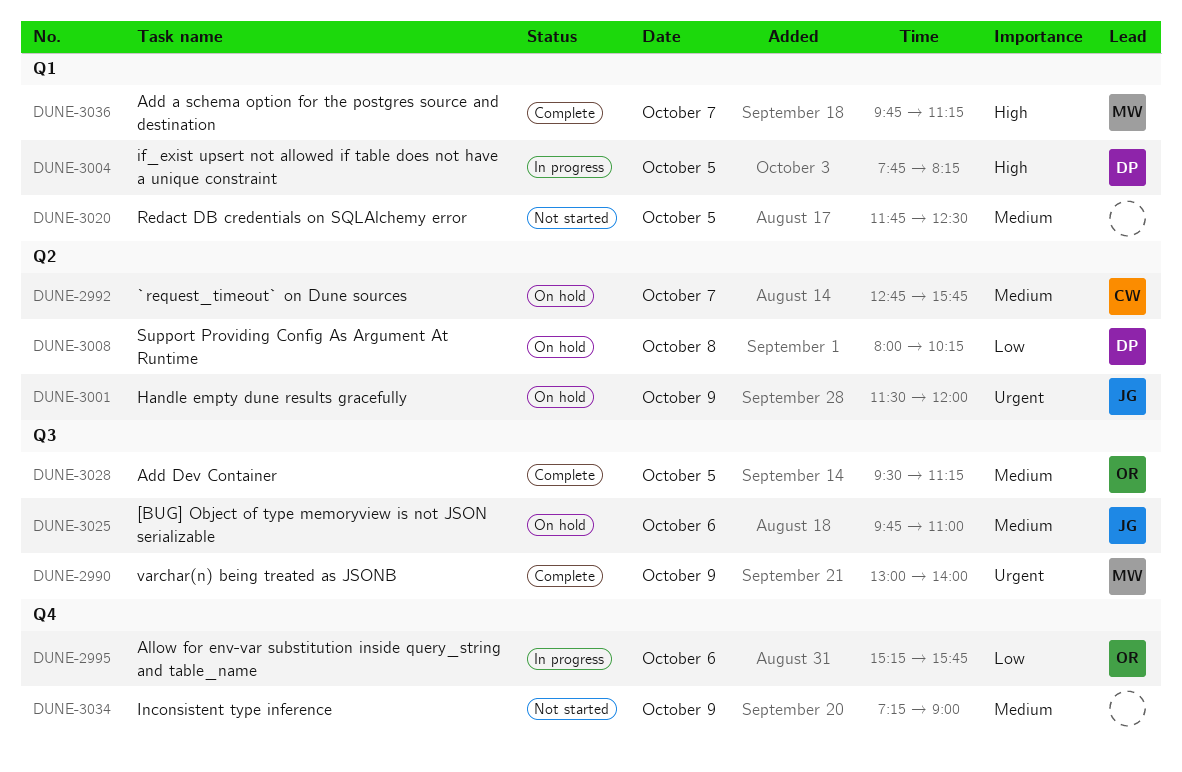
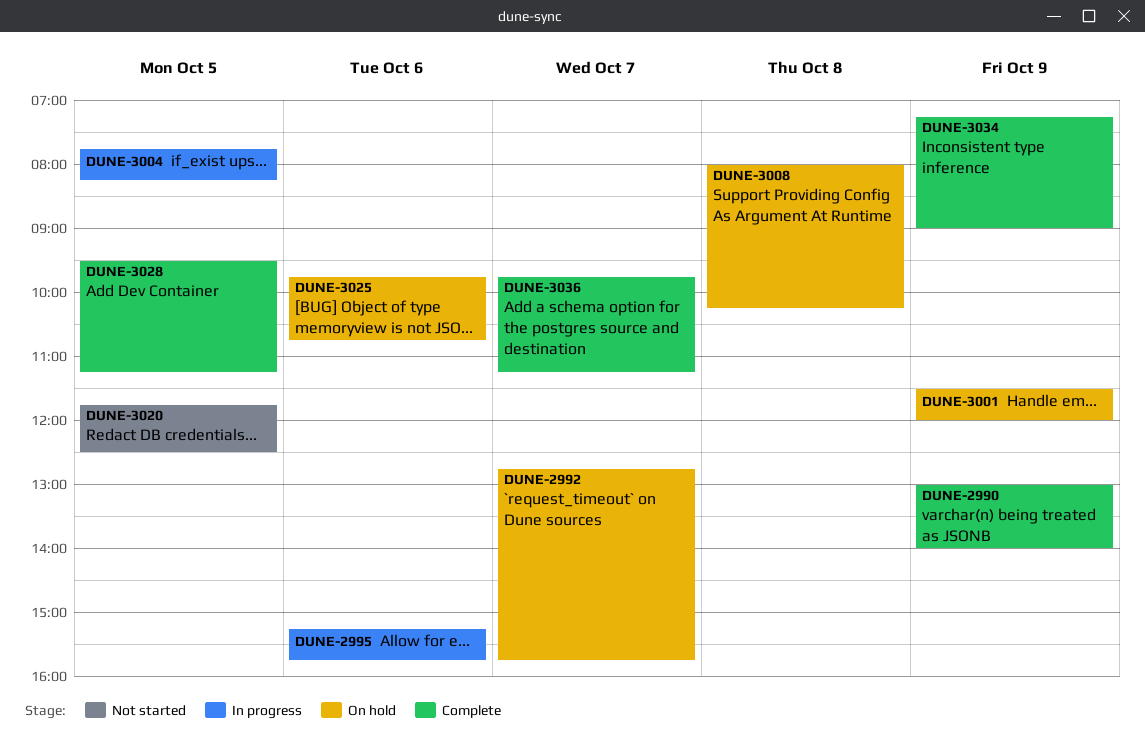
DUNE-3025, ends: 11:00 -> 10:45
DUNE-3034, status: Not started -> Complete

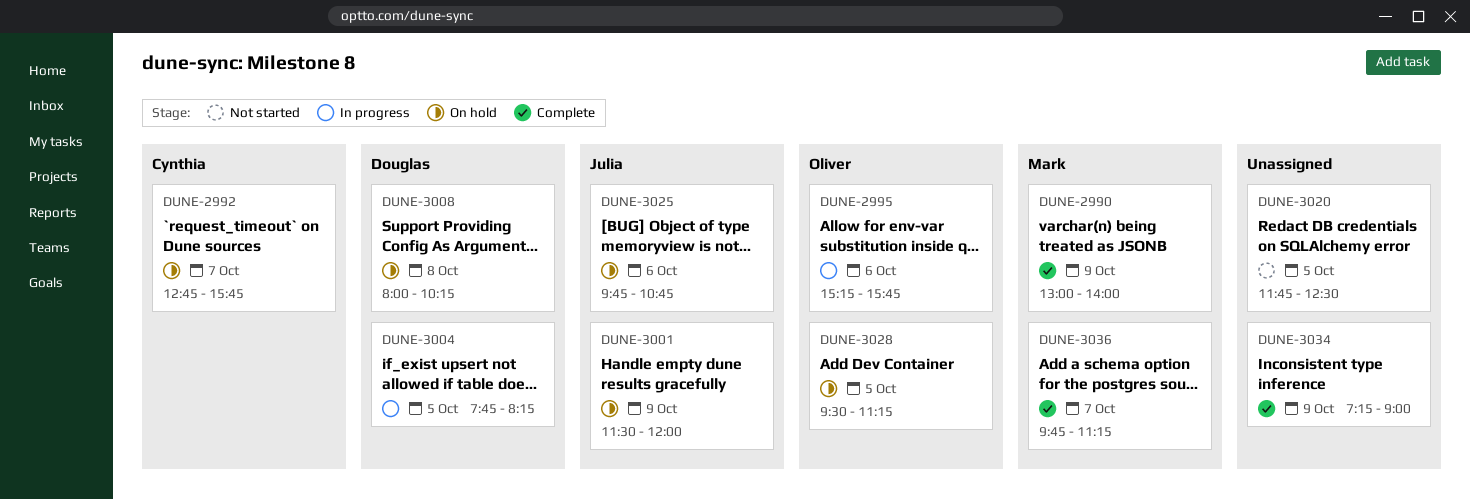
DUNE-3028, status: Complete -> On hold

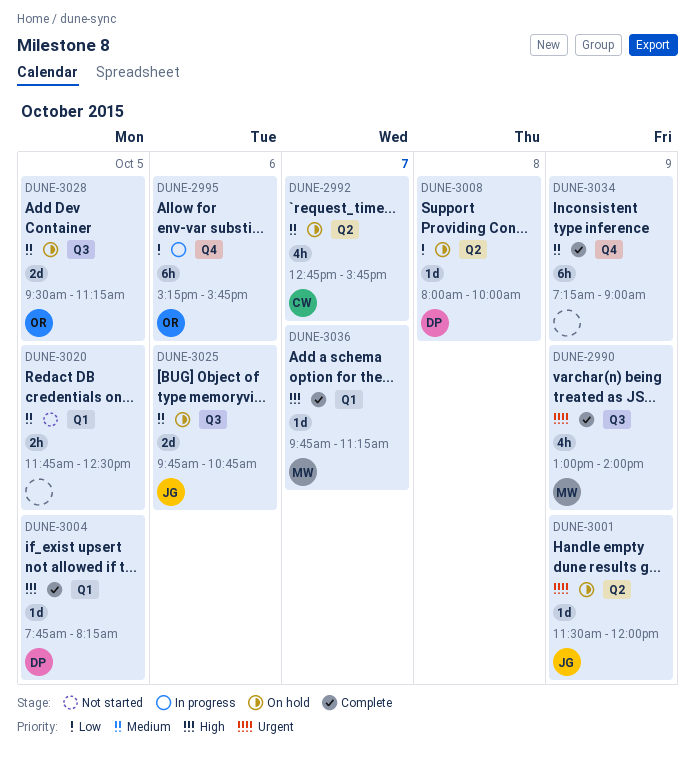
DUNE-3004, status: In progress -> Complete
DUNE-3008, ends: 10:15 -> 10:00

